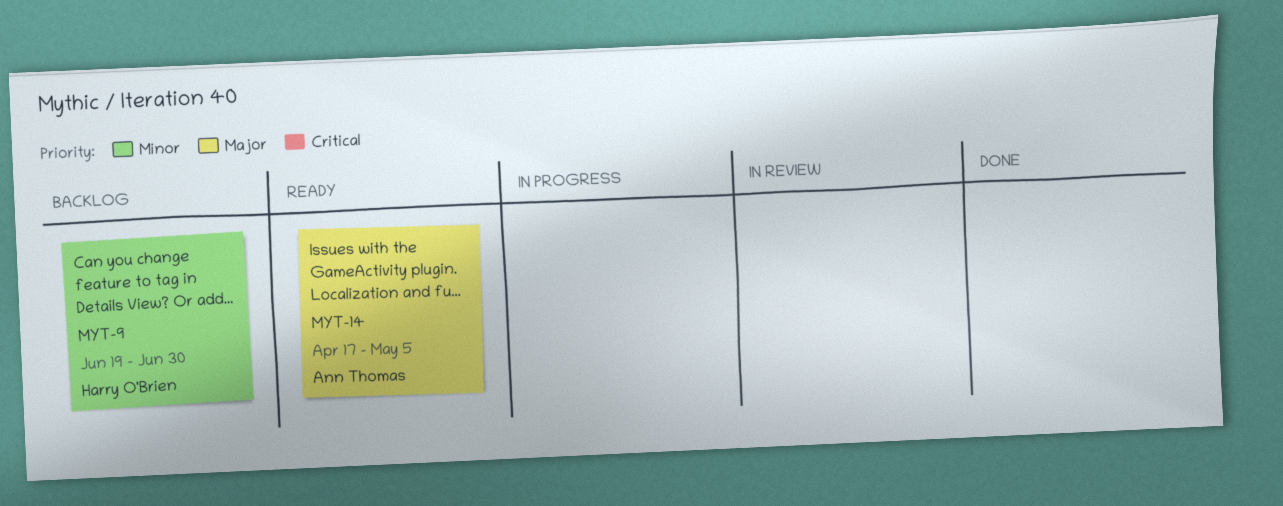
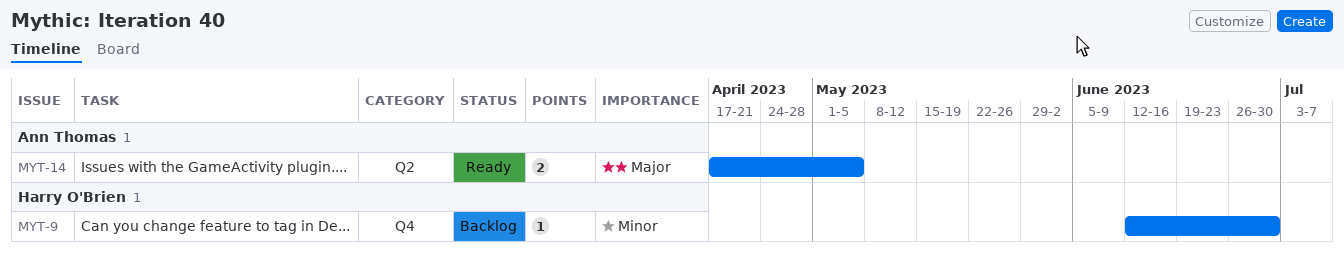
MYT-9, start: Jun 19 -> Jun 12

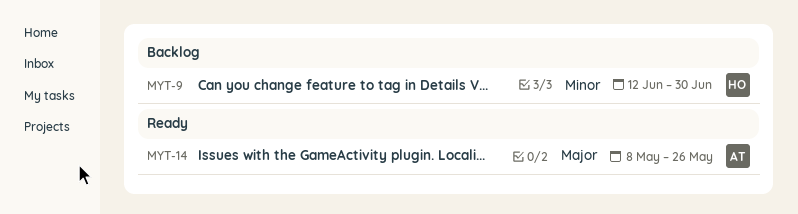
MYT-14, start: Apr 17 -> May 8
MYT-14, due: May 5 -> May 26

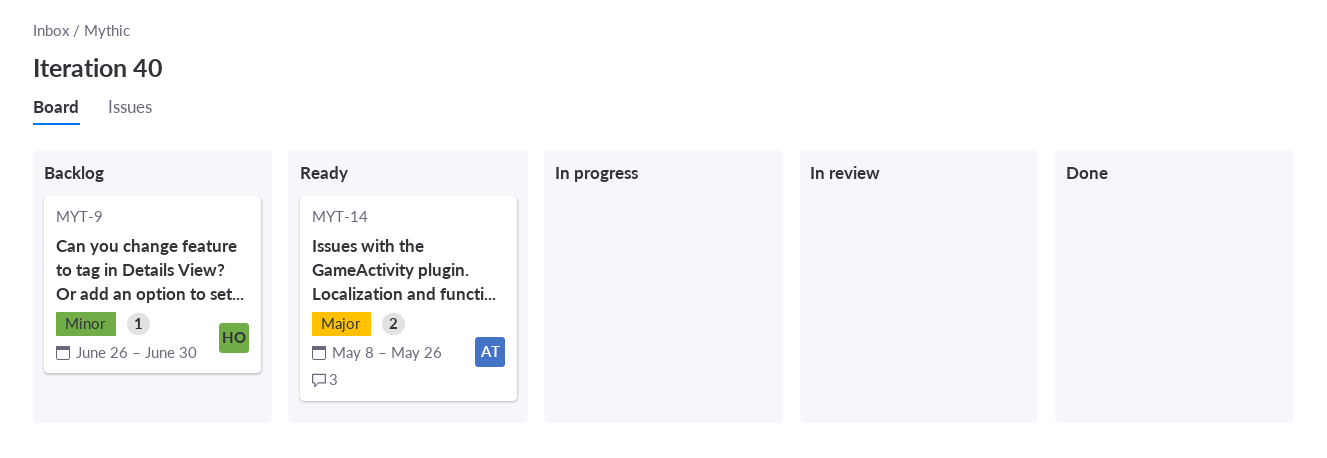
MYT-9, start: Jun 12 -> Jun 26

